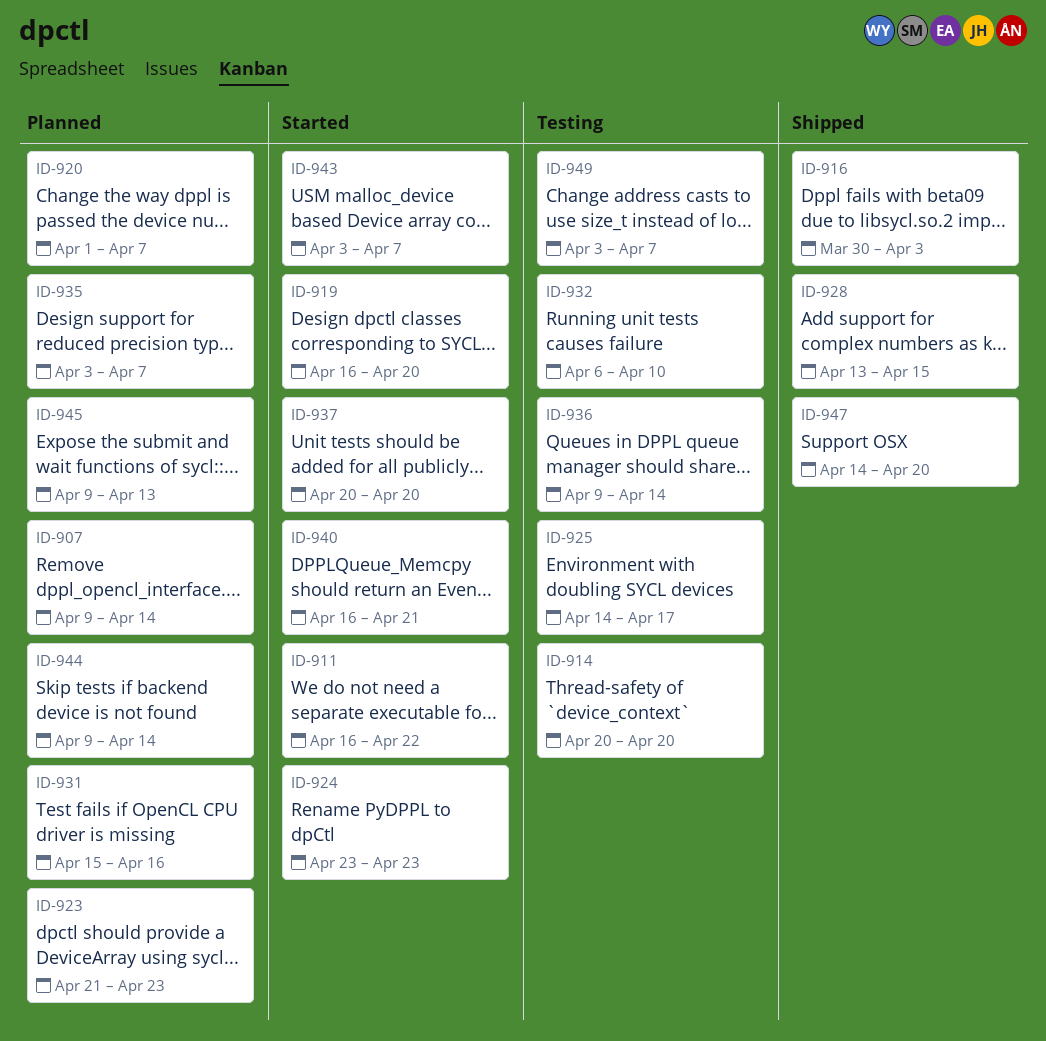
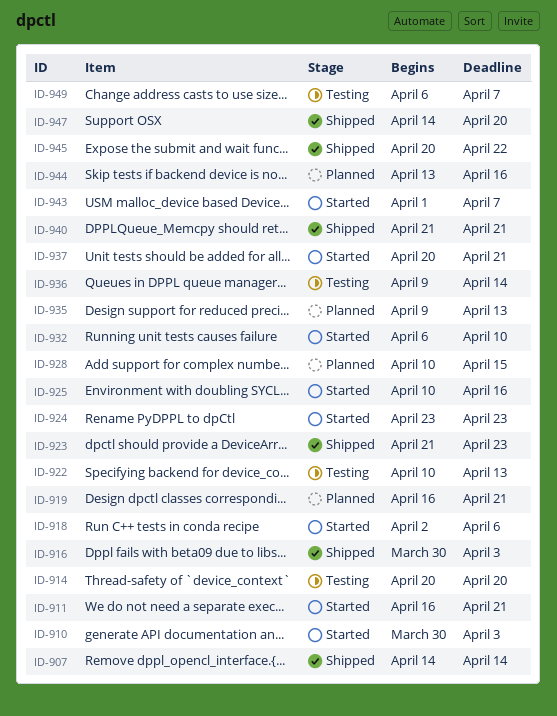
ID-907, status: Planned -> Shipped
ID-907, start: Apr 9 -> Apr 14
ID-910: none -> present
ID-911, due: Apr 22 -> Apr 21
ID-918: none -> present
ID-919, status: Started -> Planned
ID-919, due: Apr 20 -> Apr 21
ID-920: present -> none
ID-922: none -> present
ID-923, status: Planned -> Shipped
ID-925, status: Testing -> Started
ID-925, start: Apr 14 -> Apr 10
ID-925, due: Apr 17 -> Apr 16
ID-928, status: Shipped -> Planned
ID-928, start: Apr 13 -> Apr 10
ID-931: present -> none
ID-932, status: Testing -> Started
ID-935, start: Apr 3 -> Apr 9
ID-935, due: Apr 7 -> Apr 13
ID-937, due: Apr 20 -> Apr 21
ID-940, status: Started -> Shipped
ID-940, start: Apr 16 -> Apr 21
ID-943, start: Apr 3 -> Apr 1
ID-944, start: Apr 9 -> Apr 13
ID-944, due: Apr 14 -> Apr 16
ID-945, status: Planned -> Shipped
ID-945, start: Apr 9 -> Apr 20
ID-945, due: Apr 13 -> Apr 22
ID-949, start: Apr 3 -> Apr 6

